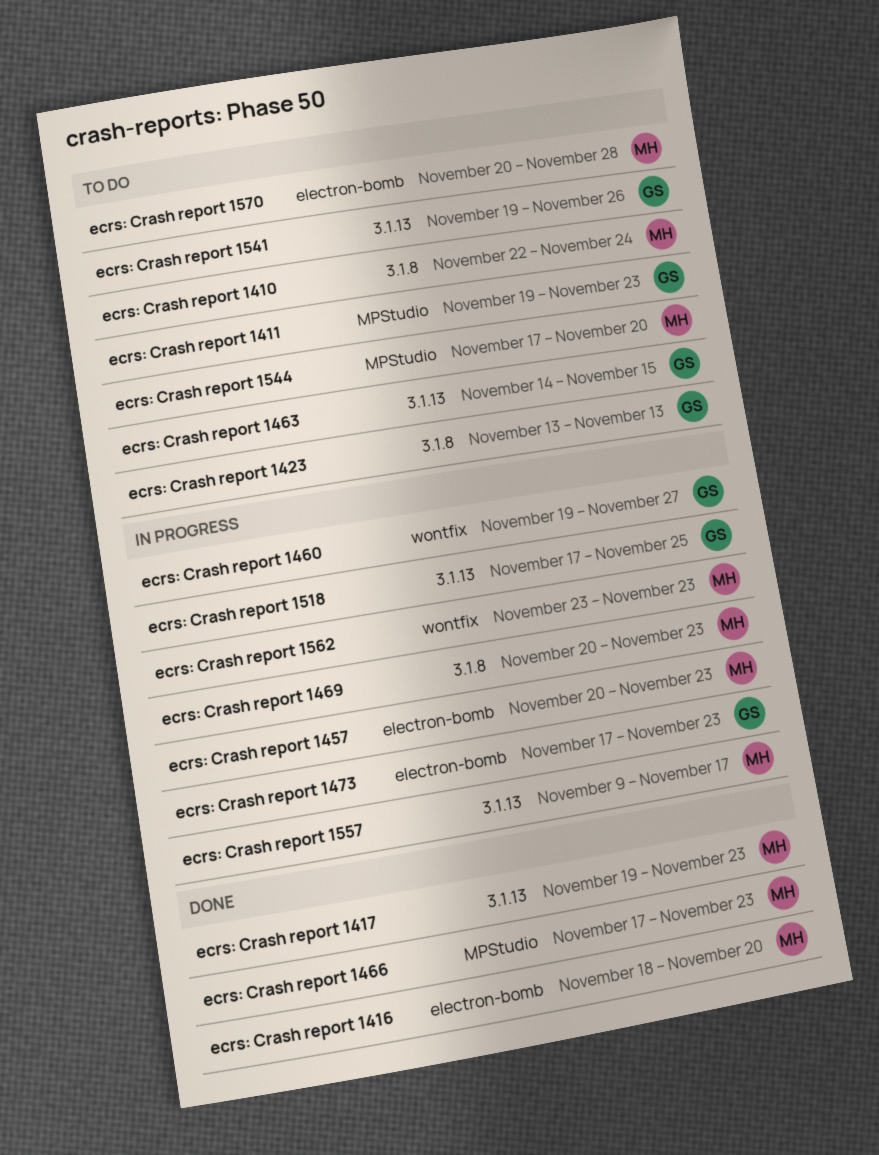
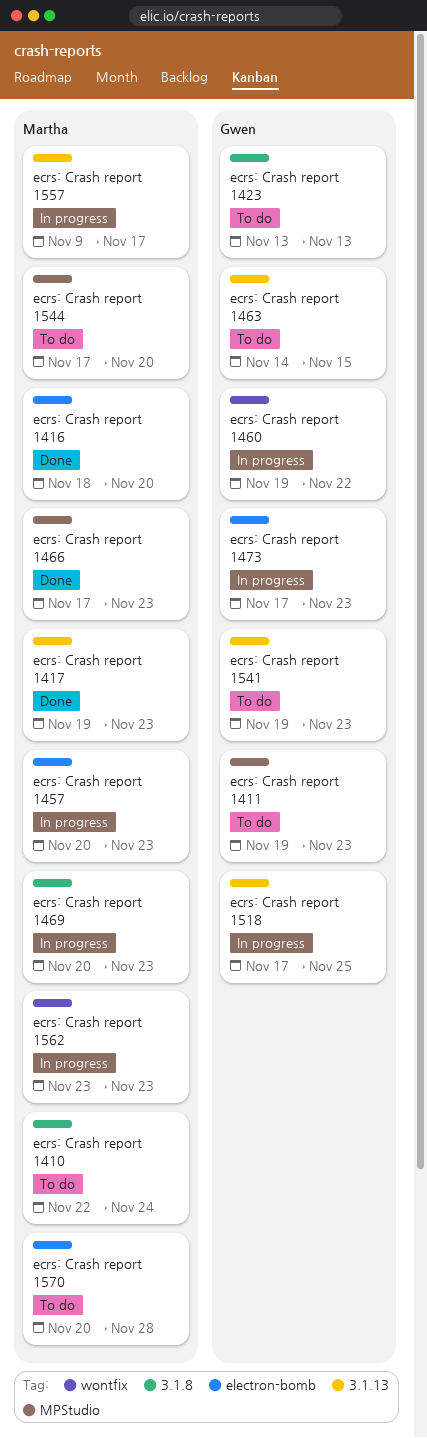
ecrs: Crash report 1460, due: Nov 27 -> Nov 22
ecrs: Crash report 1541, due: Nov 26 -> Nov 23

